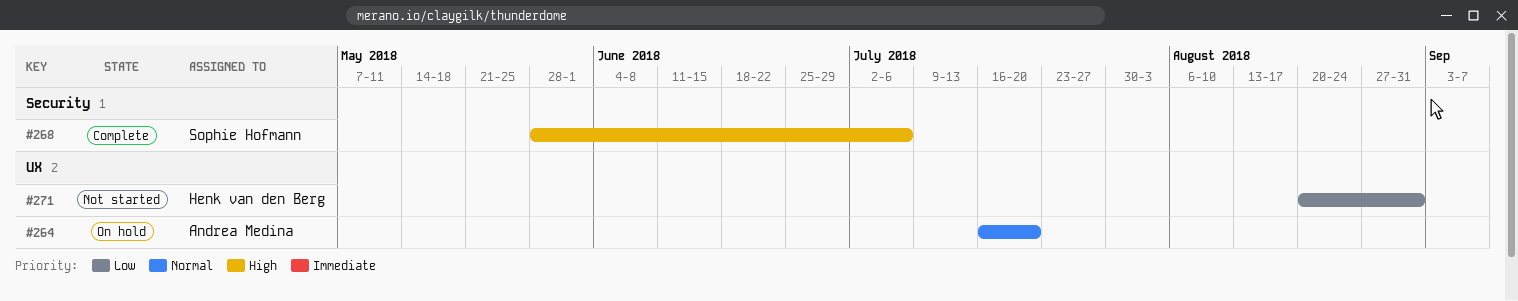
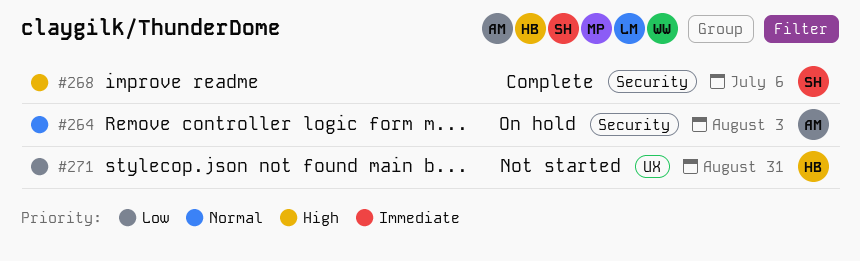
#264, label: UX -> Security
#264, due: Jul 20 -> Aug 3

